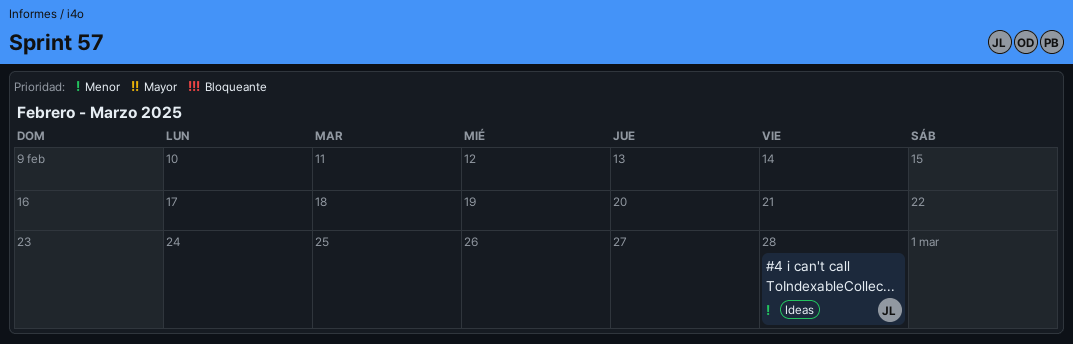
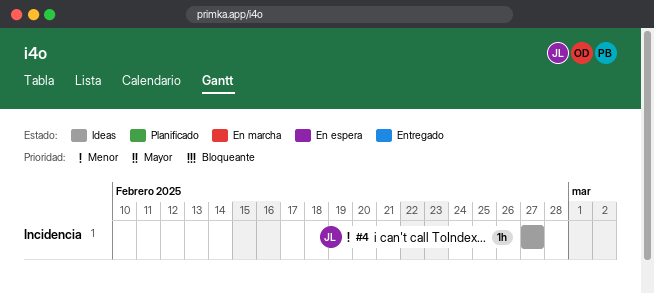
#4, due: Feb 28 -> Feb 27

